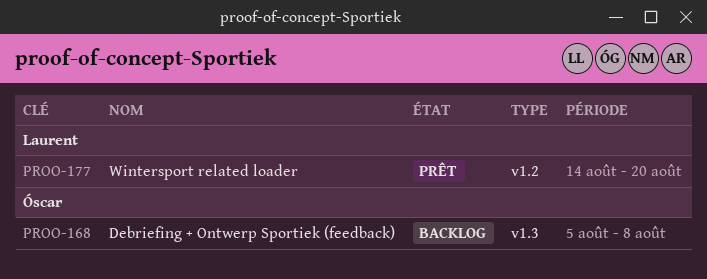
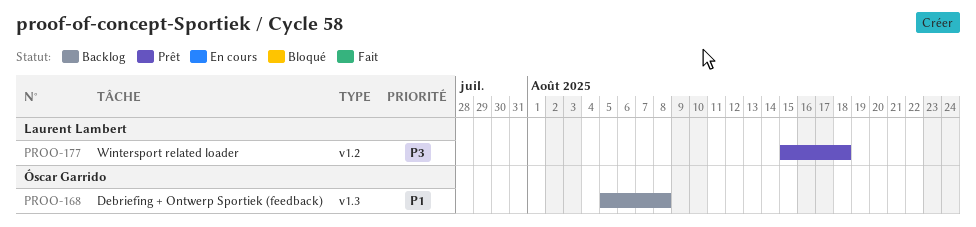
PROO-177, start: Aug 14 -> Aug 15
PROO-177, due: Aug 20 -> Aug 18

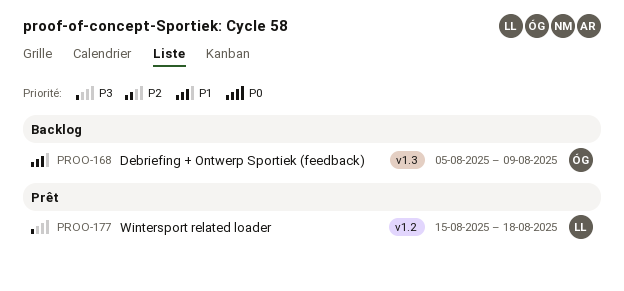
PROO-168, due: Aug 8 -> Aug 9

